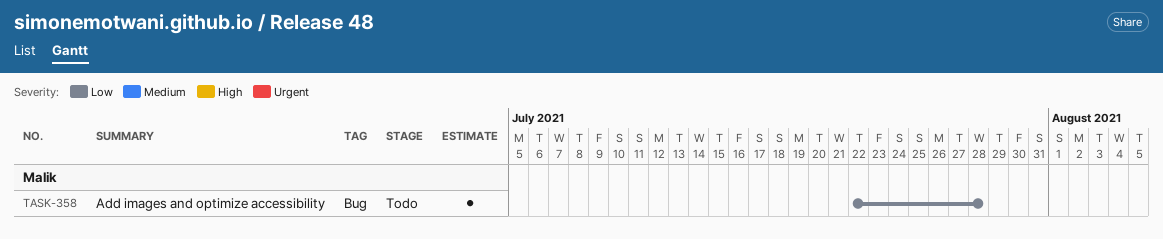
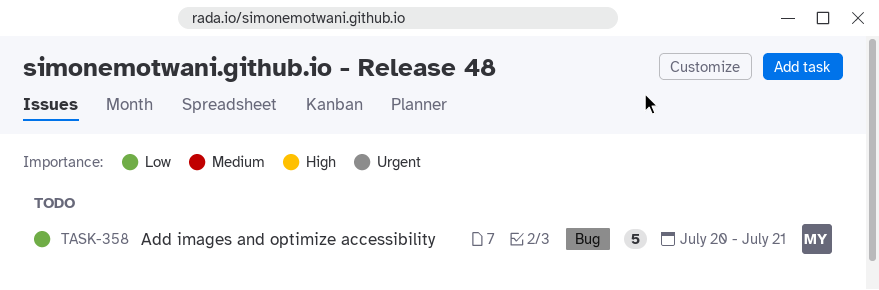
TASK-358, estimate: 1 -> 5
TASK-358, start: Jul 22 -> Jul 20
TASK-358, due: Jul 28 -> Jul 21

